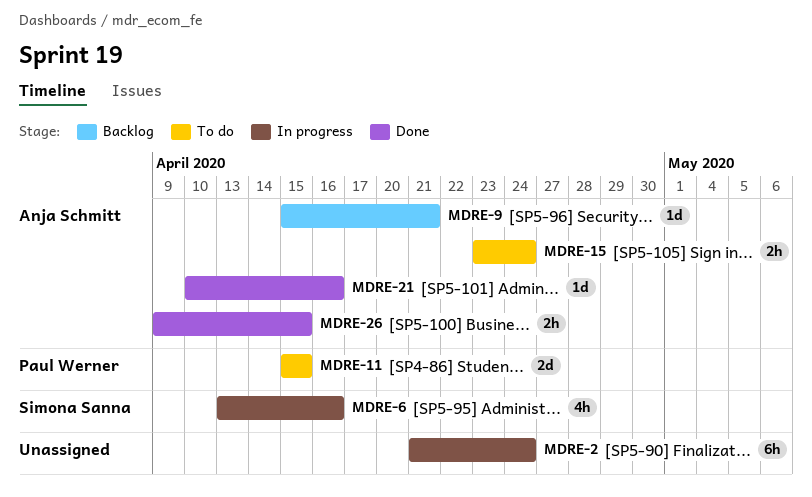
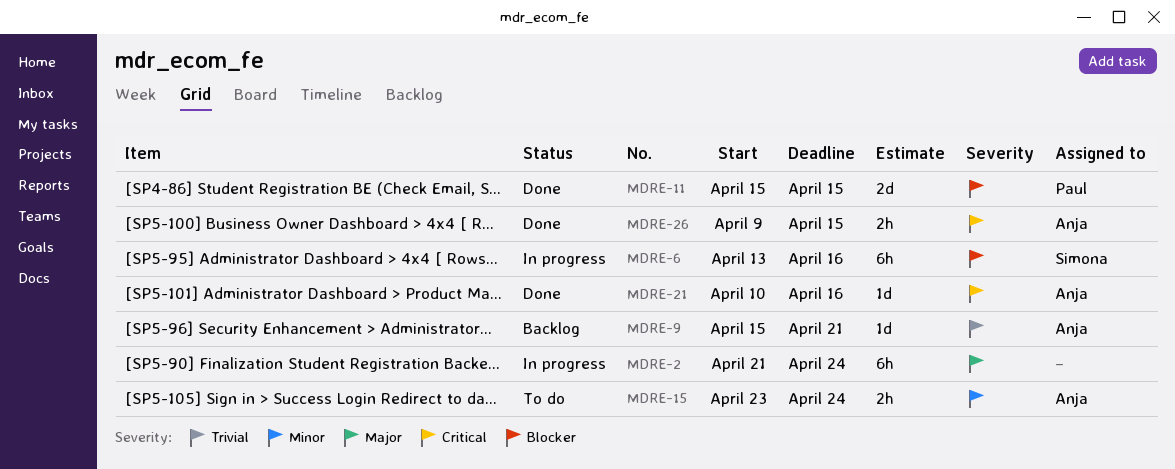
MDRE-6, estimate: 4h -> 6h
MDRE-11, status: To do -> Done

